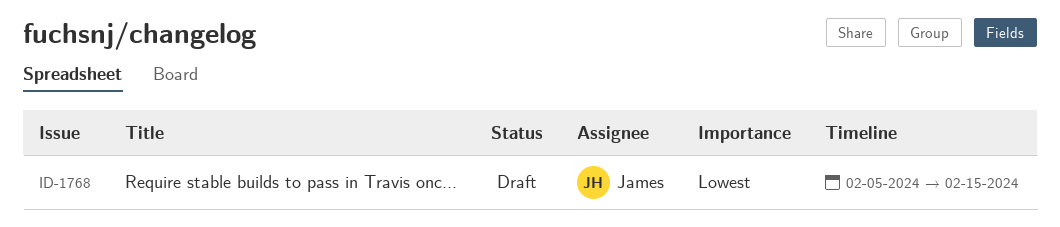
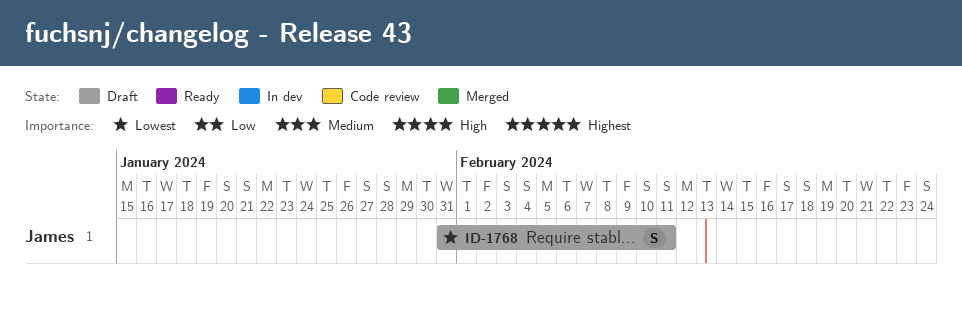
ID-1768, start: Feb 5 -> Jan 31
ID-1768, due: Feb 15 -> Feb 11

